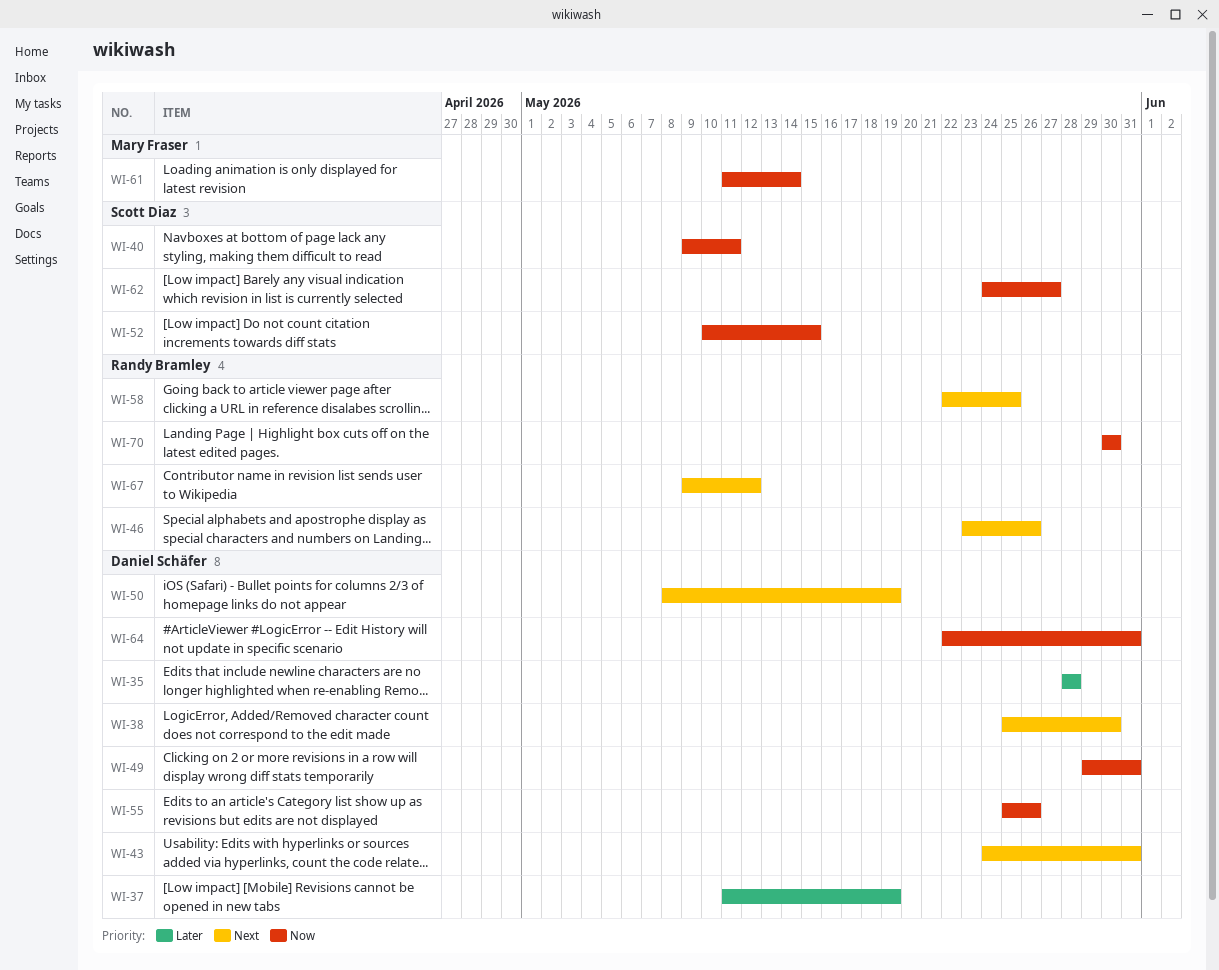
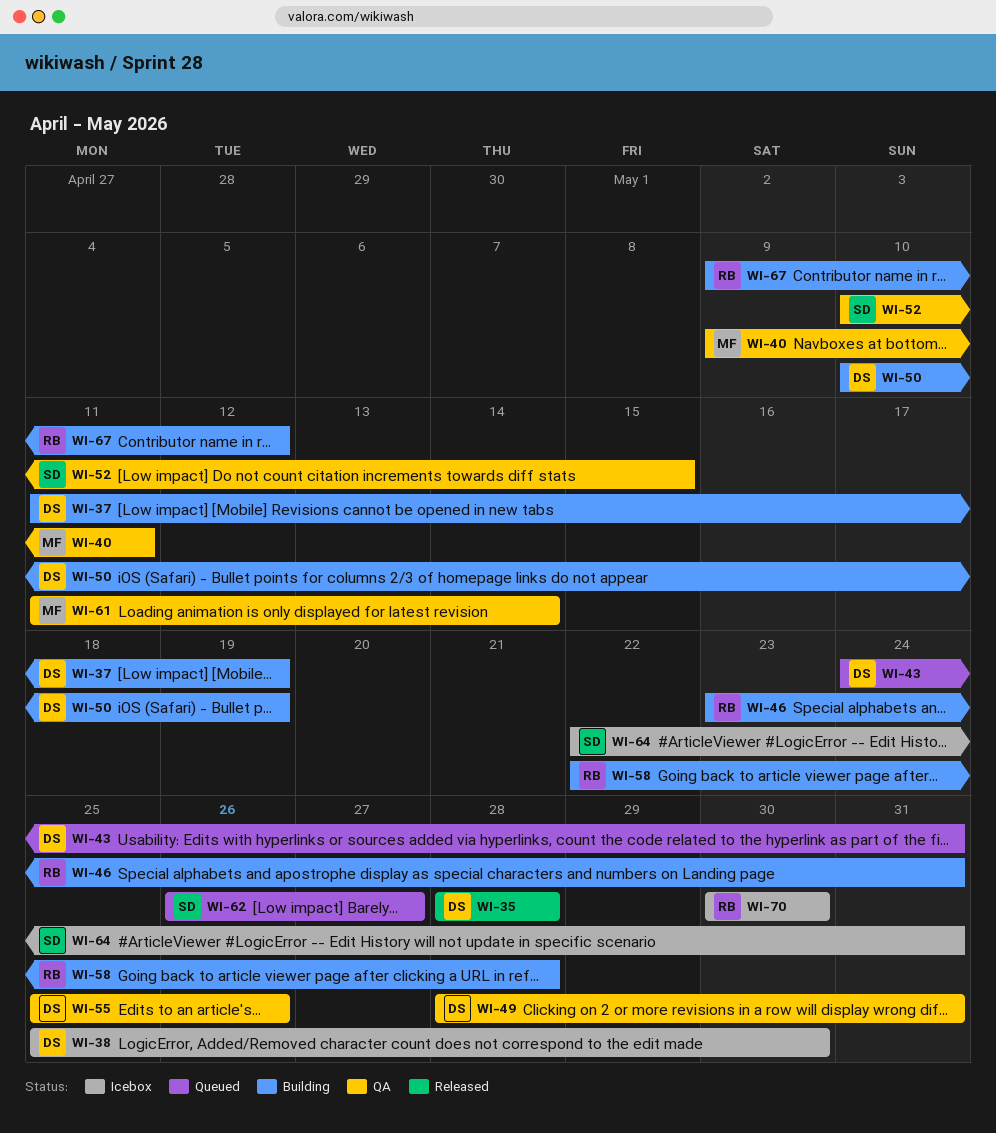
WI-40, owner: Scott Diaz -> Mary Fraser
WI-46, due: May 26 -> May 31
WI-49, start: May 29 -> May 28
WI-50, start: May 8 -> May 10
WI-58, due: May 25 -> May 28
WI-62, start: May 24 -> May 26
WI-64, owner: Daniel Schäfer -> Scott Diaz

